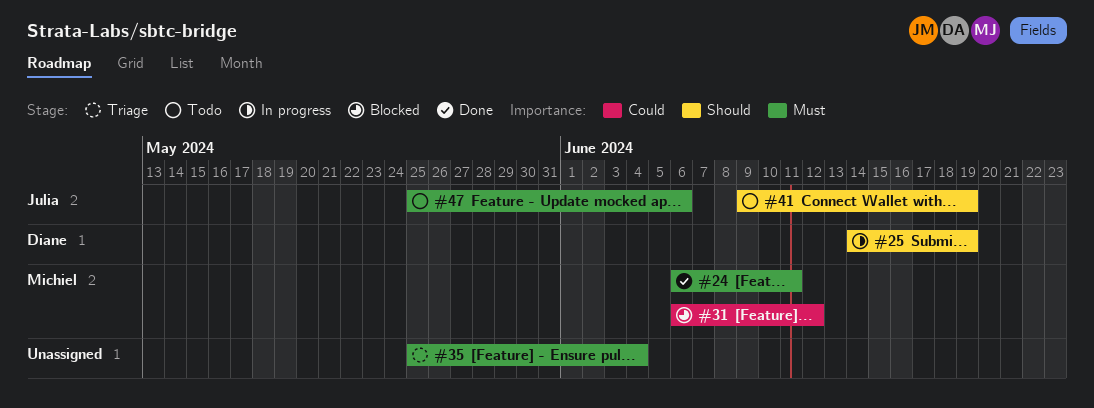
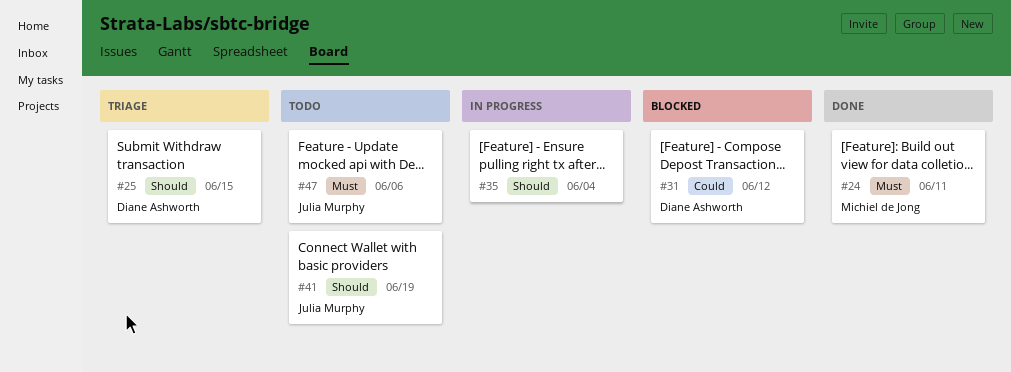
#25, status: In progress -> Triage
#25, due: Jun 19 -> Jun 15
#31, owner: Michiel de Jong -> Diane Ashworth
#35, status: Triage -> In progress
#35, priority: Must -> Should

